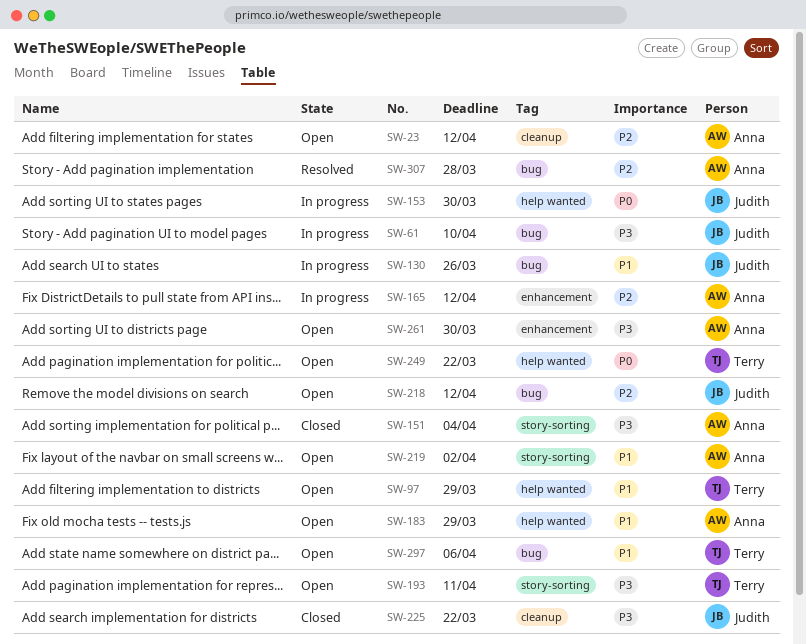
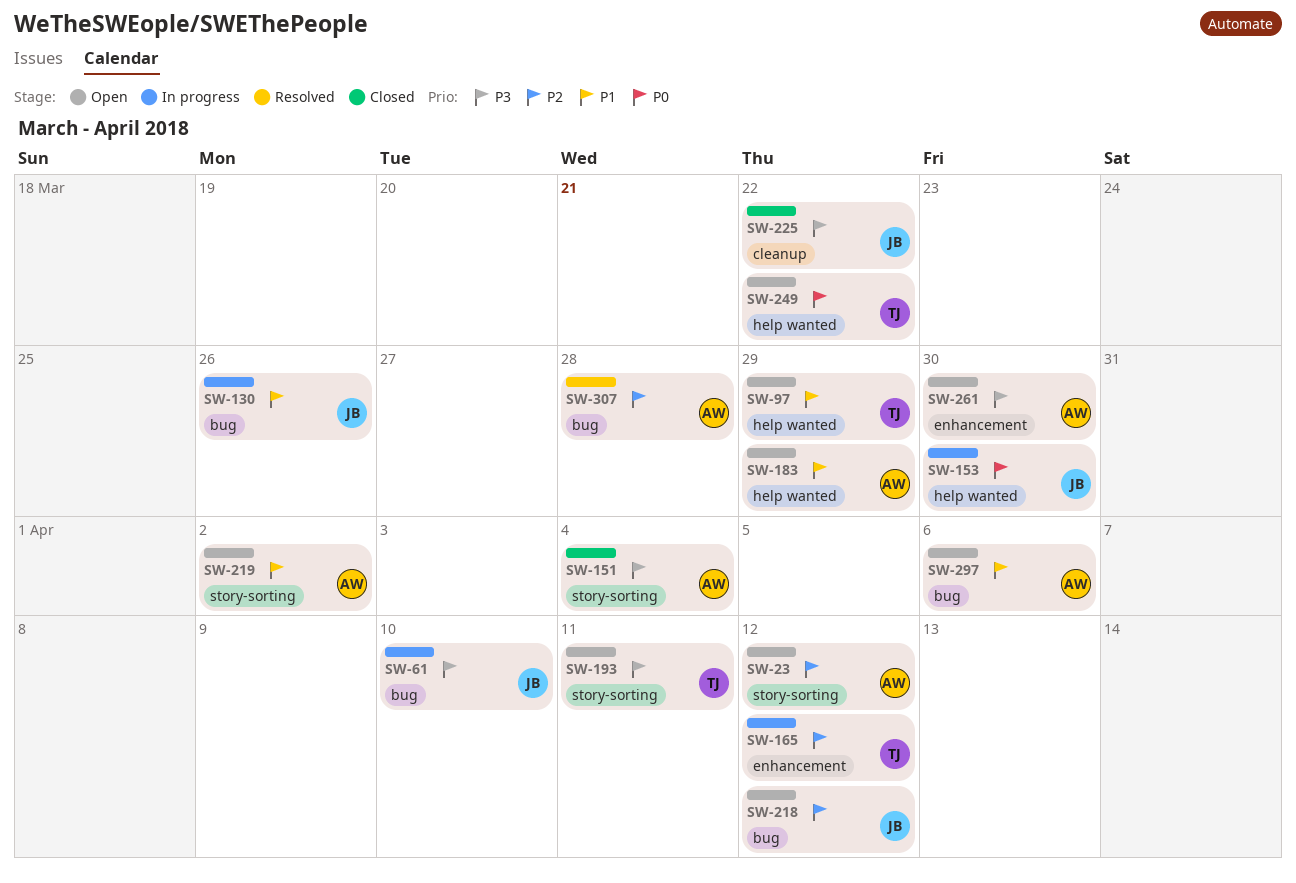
SW-23, label: cleanup -> story-sorting
SW-165, owner: Anna -> Terry
SW-297, owner: Terry -> Anna

